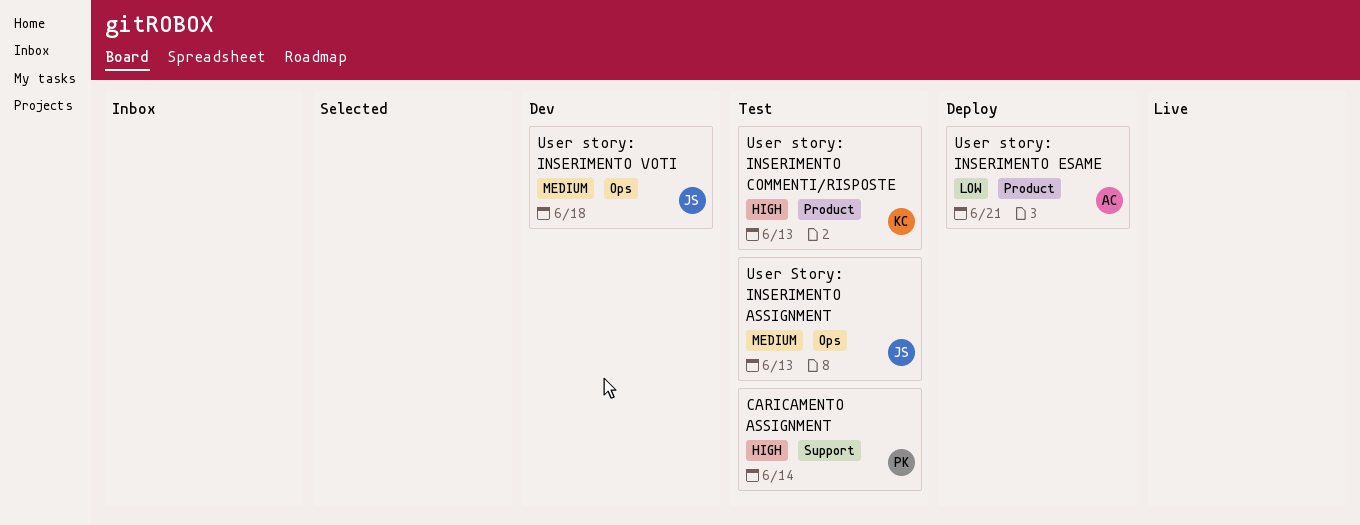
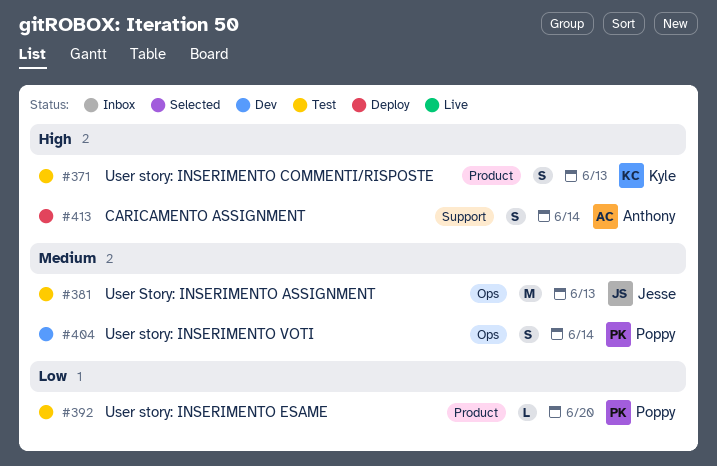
CARICAMENTO ASSIGNMENT, status: Test -> Deploy
CARICAMENTO ASSIGNMENT, owner: Poppy -> Anthony
User story: INSERIMENTO ESAME, status: Deploy -> Test
User story: INSERIMENTO ESAME, owner: Anthony -> Poppy
User story: INSERIMENTO ESAME, due: Jun 21 -> Jun 20
User story: INSERIMENTO VOTI, owner: Jesse -> Poppy
User story: INSERIMENTO VOTI, due: Jun 18 -> Jun 14

